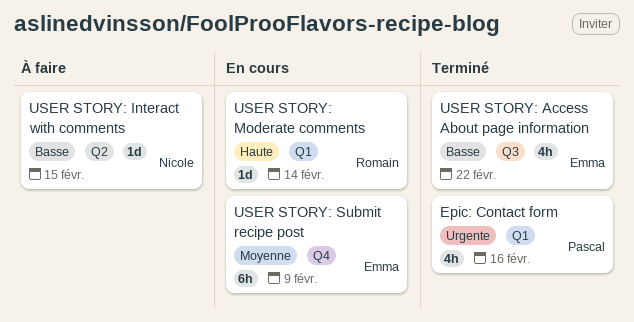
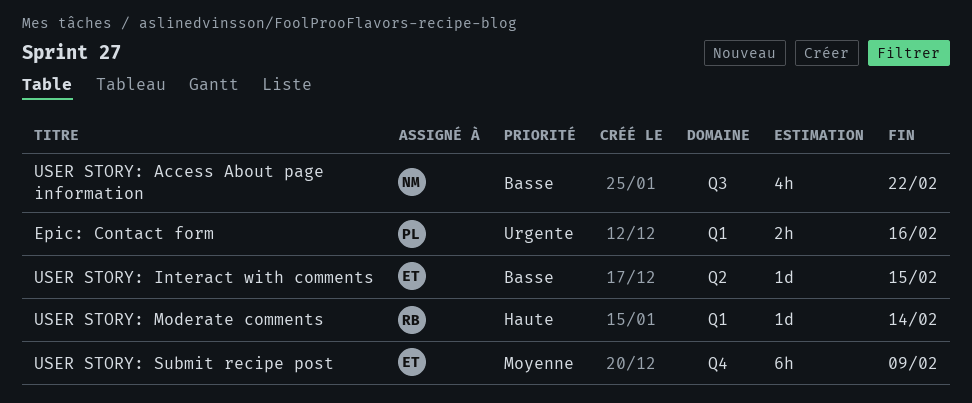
Epic: Contact form, estimate: 4h -> 2h
USER STORY: Access About page information, owner: Emma -> Nicole
USER STORY: Interact with comments, owner: Nicole -> Emma

